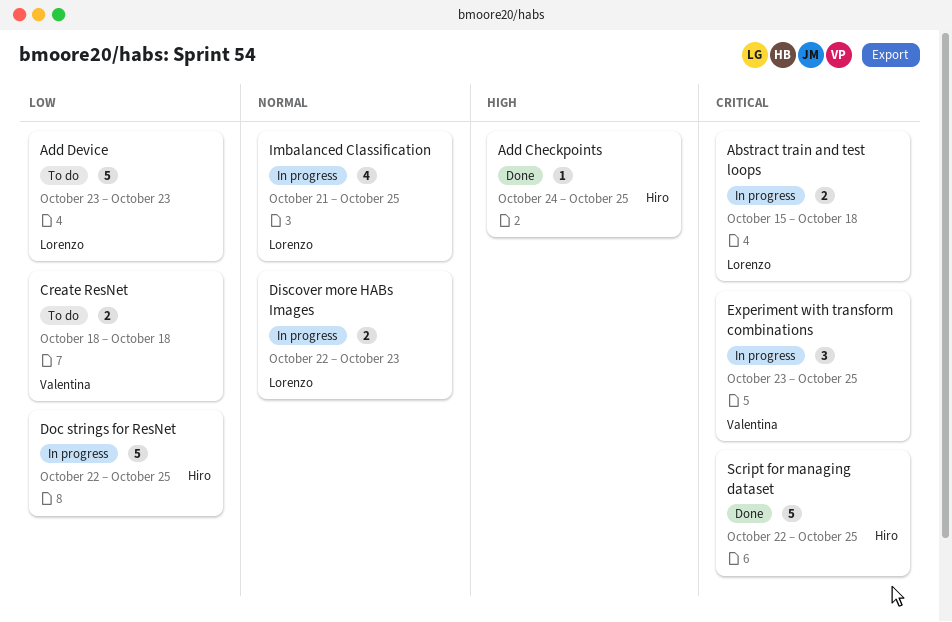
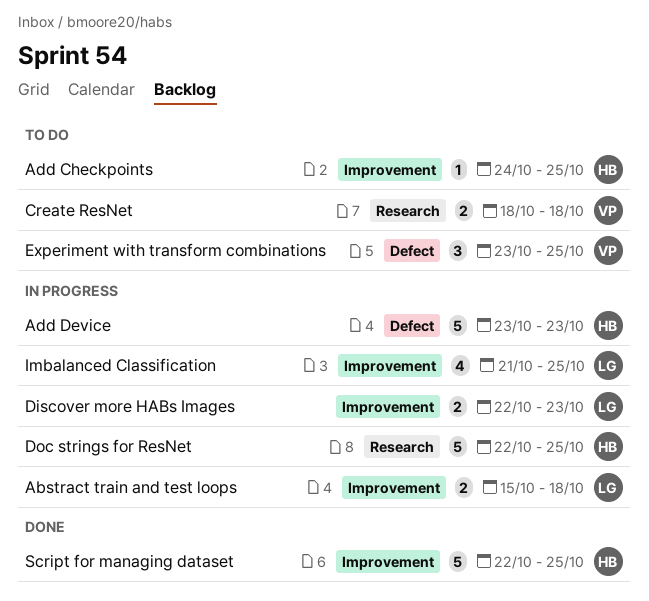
Add Checkpoints, status: Done -> To do
Add Device, status: To do -> In progress
Add Device, owner: Lorenzo -> Hiro
Experiment with transform combinations, status: In progress -> To do

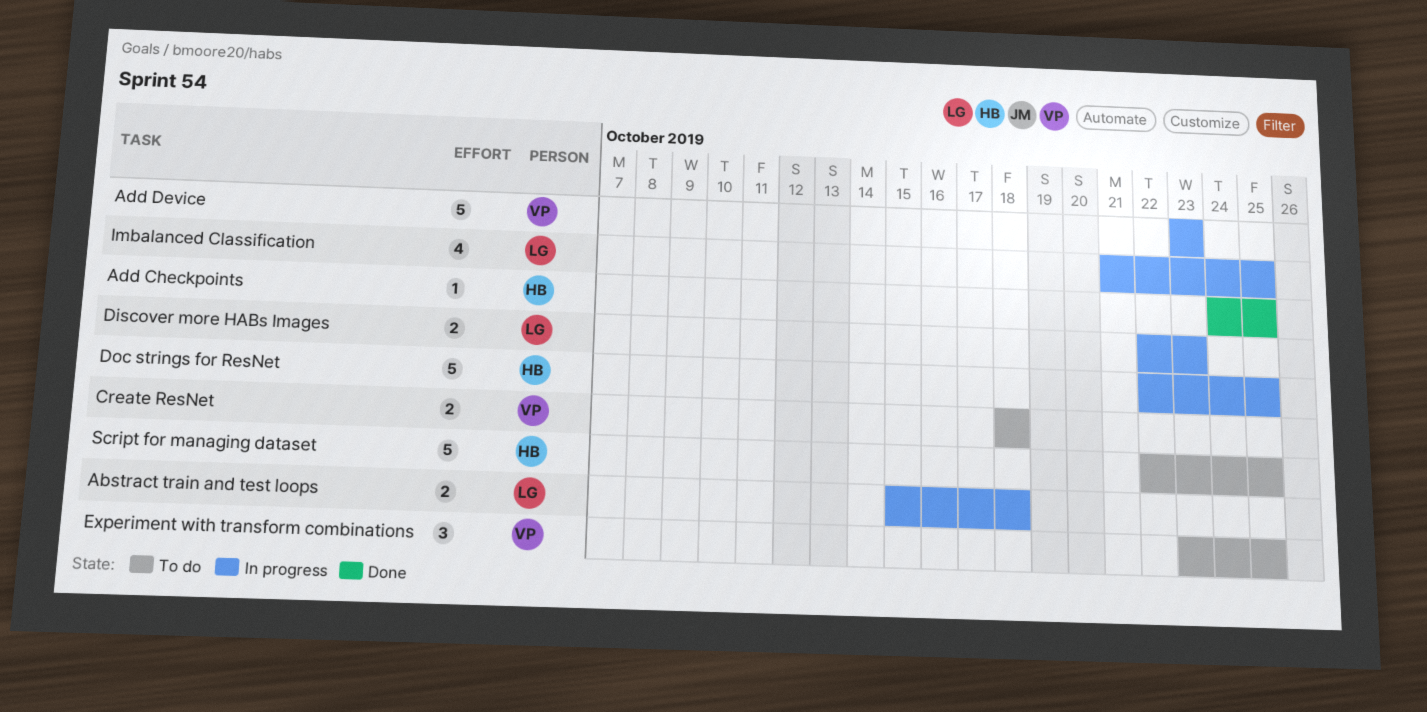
Add Checkpoints, status: To do -> Done
Add Device, owner: HB -> VP
Script for managing dataset, status: Done -> To do

